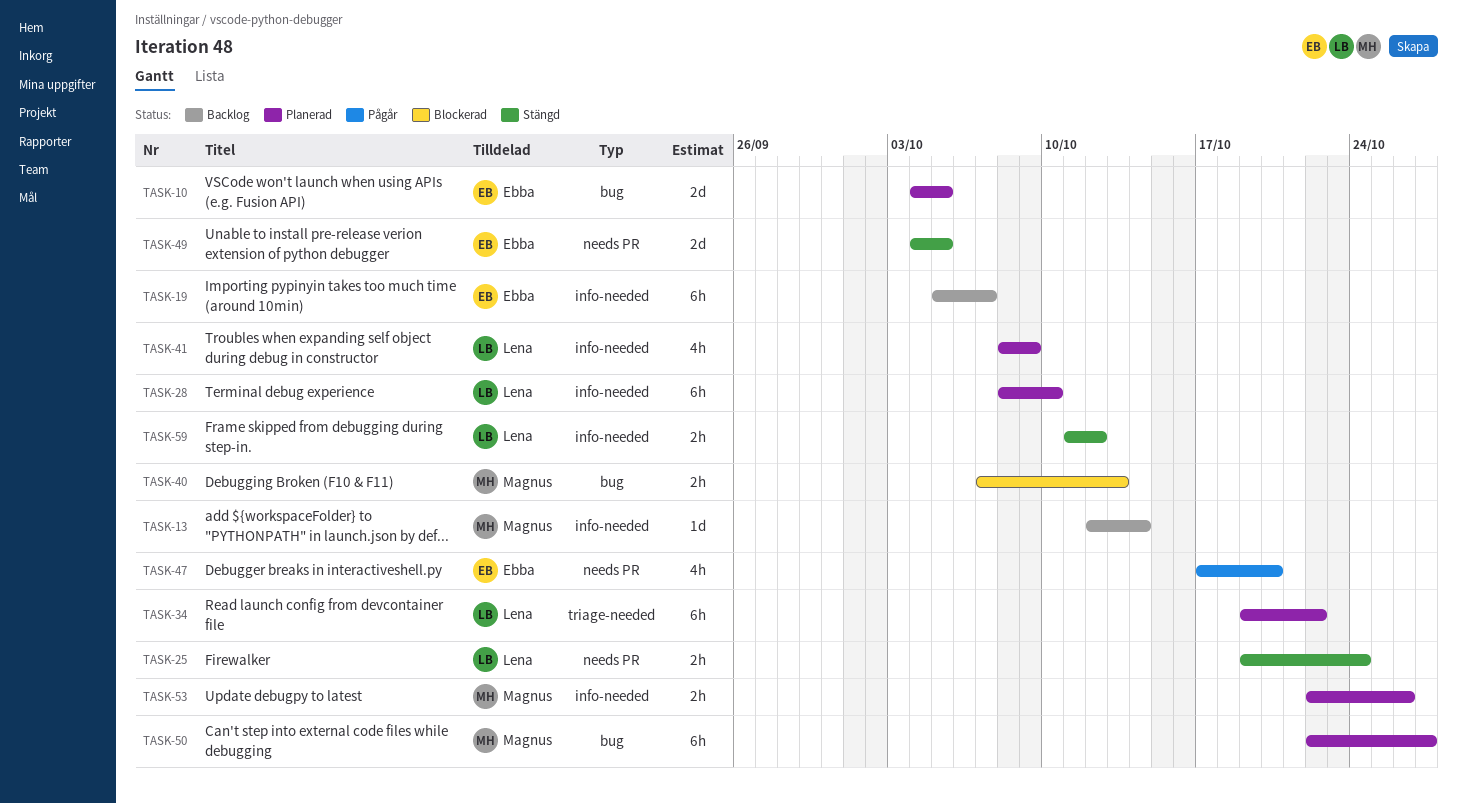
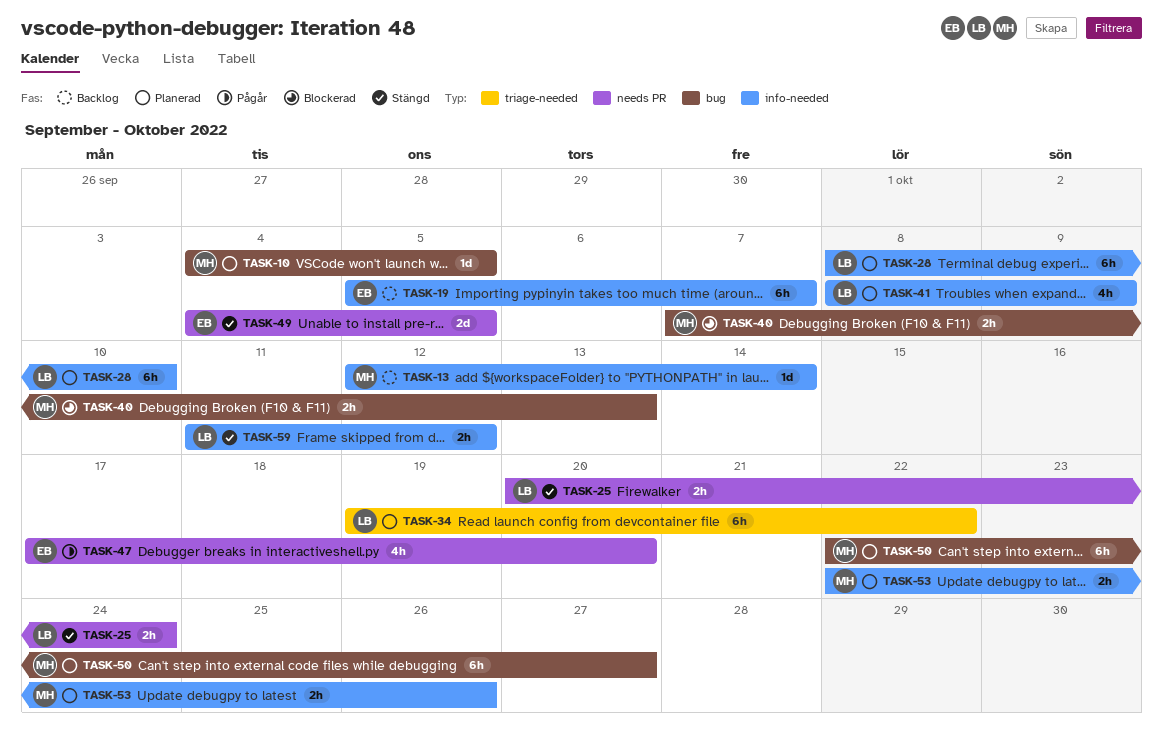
TASK-10, owner: Ebba -> Magnus
TASK-10, estimate: 2d -> 1d
TASK-25, start: Oct 19 -> Oct 20

